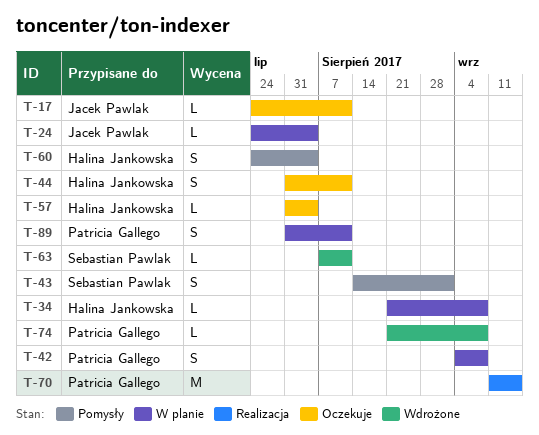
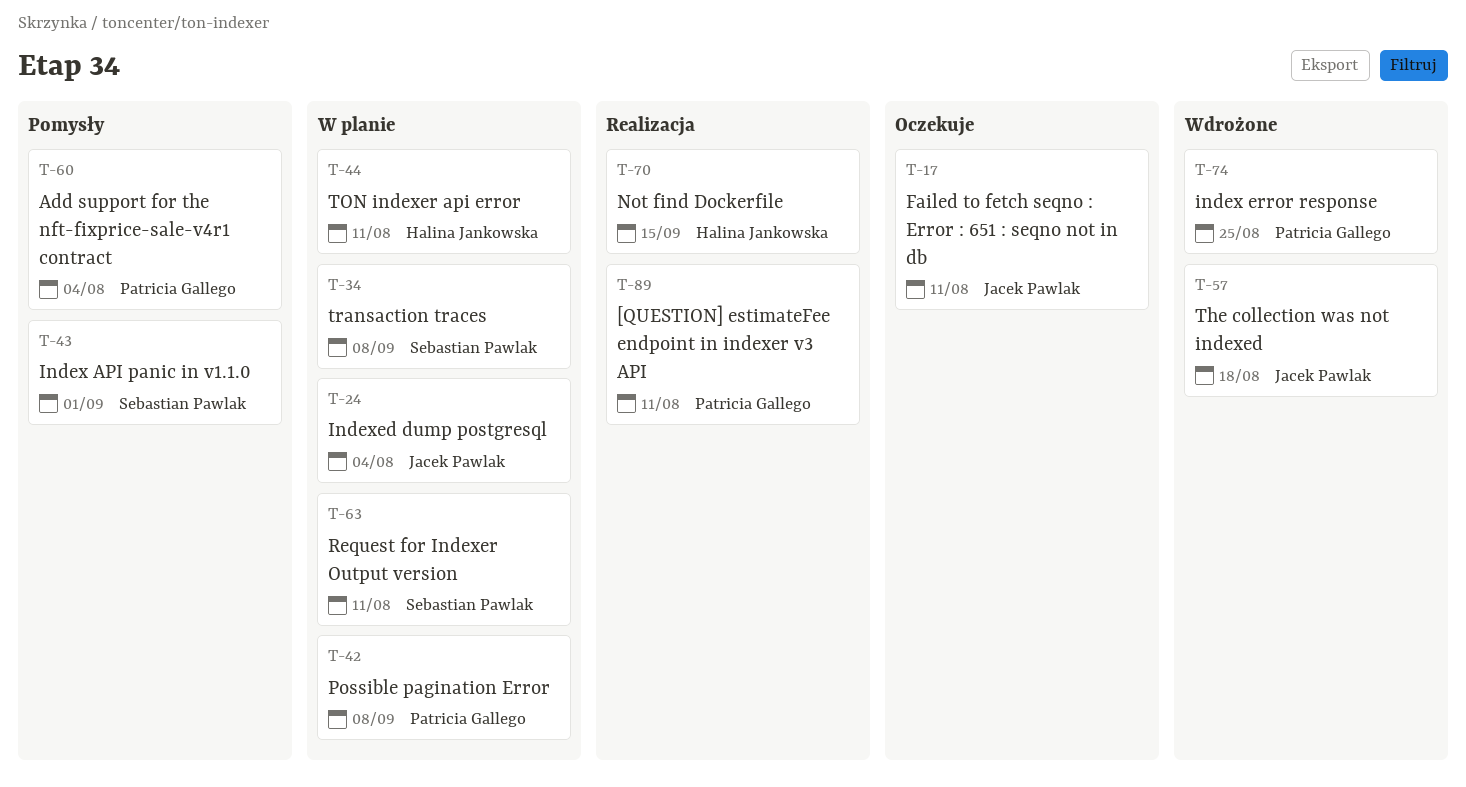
T-34, owner: Halina Jankowska -> Sebastian Pawlak
T-44, status: Oczekuje -> W planie
T-57, status: Oczekuje -> Wdrożone
T-57, owner: Halina Jankowska -> Jacek Pawlak
T-57, due: Aug 4 -> Aug 18
T-60, owner: Halina Jankowska -> Patricia Gallego
T-63, status: Wdrożone -> W planie
T-70, owner: Patricia Gallego -> Halina Jankowska
T-74, due: Sep 8 -> Aug 25
T-89, status: W planie -> Realizacja

